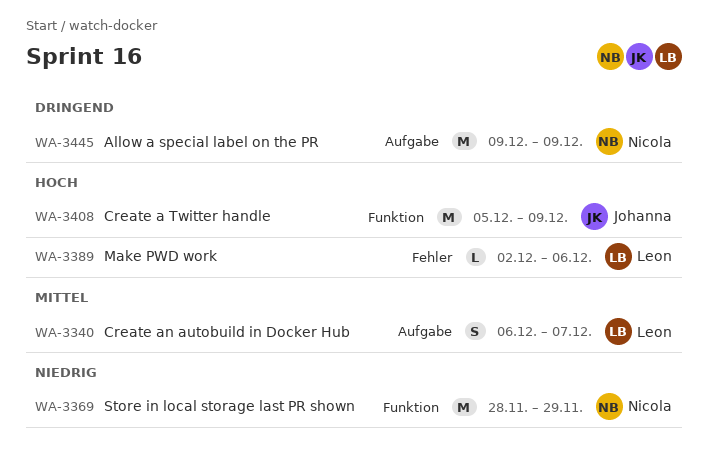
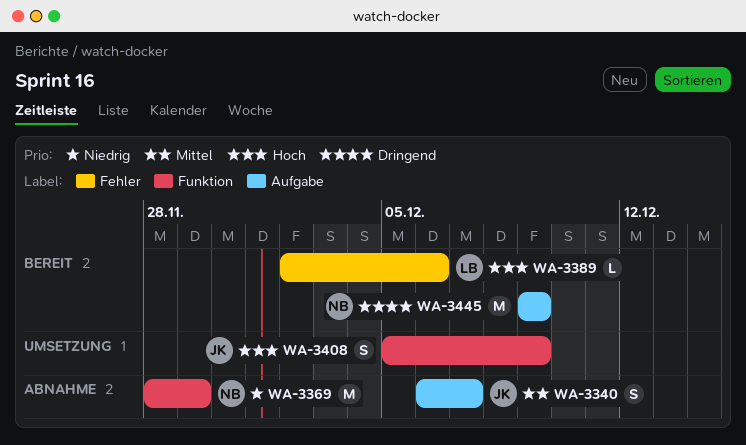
WA-3340, owner: Leon -> Johanna
WA-3408, estimate: M -> S

